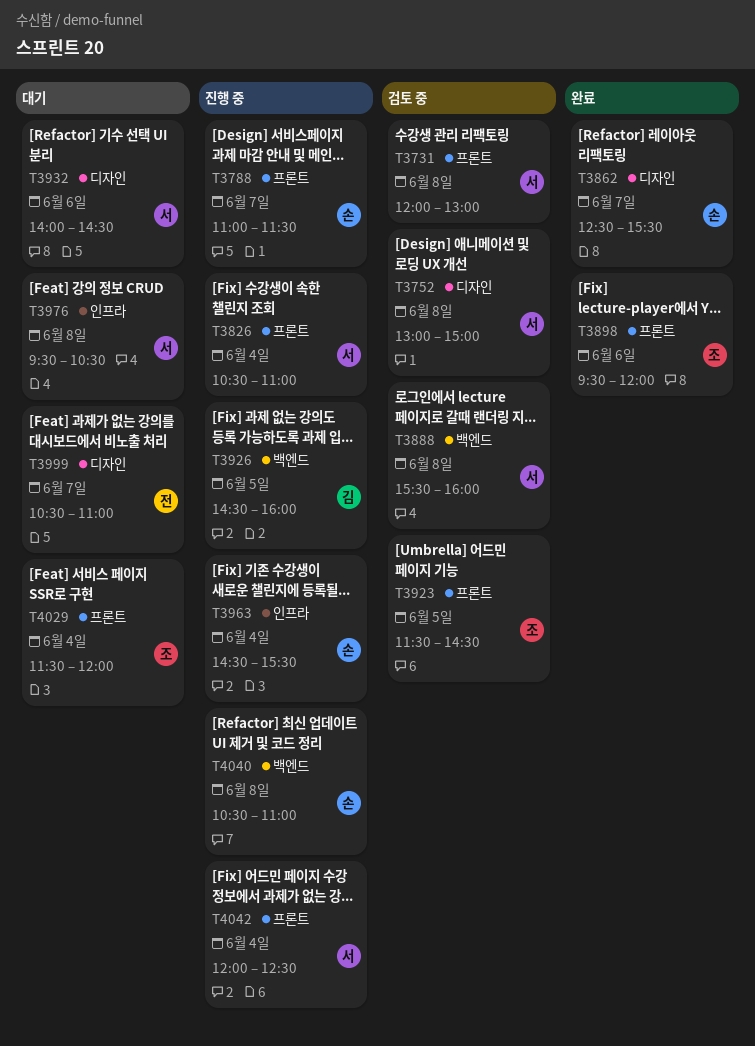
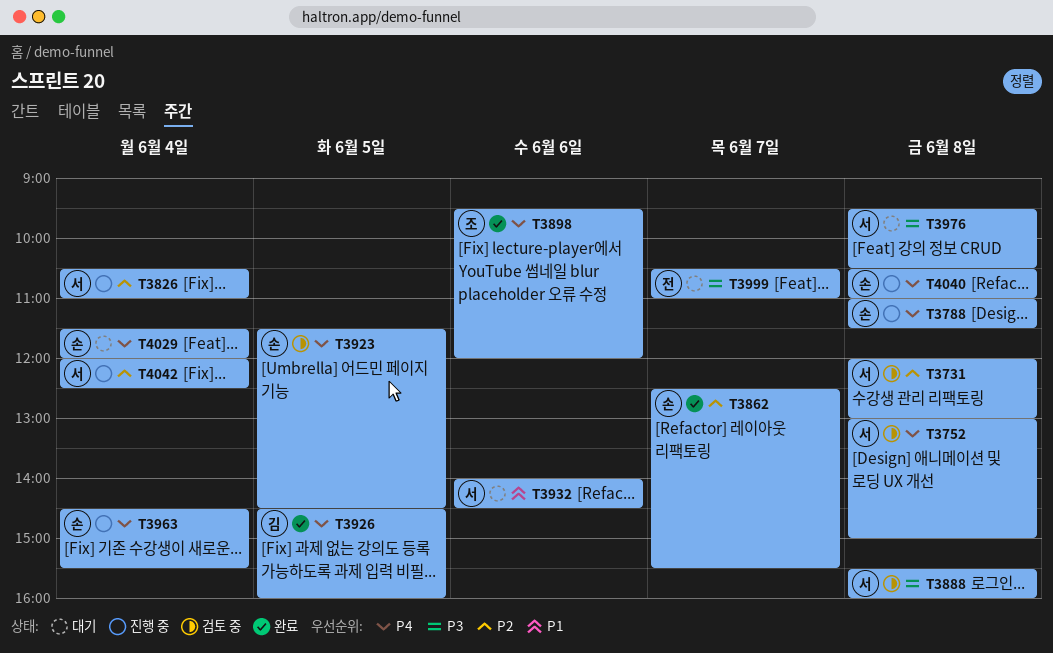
T3788, day: Jun 7 -> Jun 8
T3923, owner: 조 -> 손
T3926, status: 진행 중 -> 완료
T4029, owner: 조 -> 손

